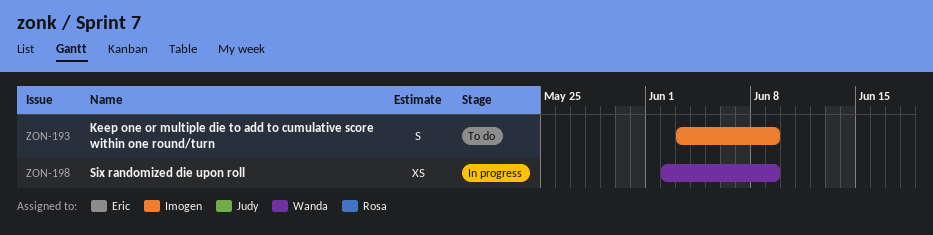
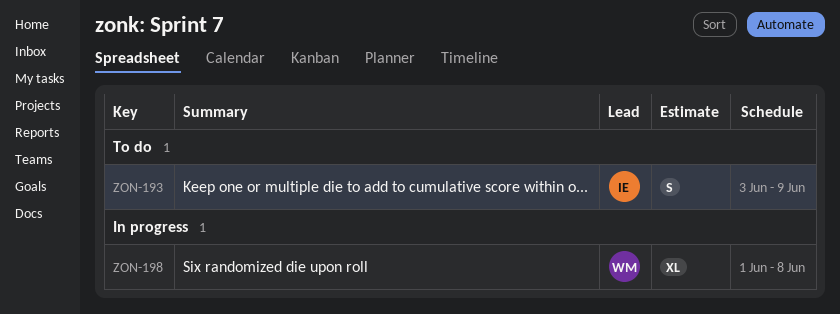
ZON-198, estimate: XS -> XL
ZON-198, start: Jun 2 -> Jun 1
ZON-198, due: Jun 9 -> Jun 8

